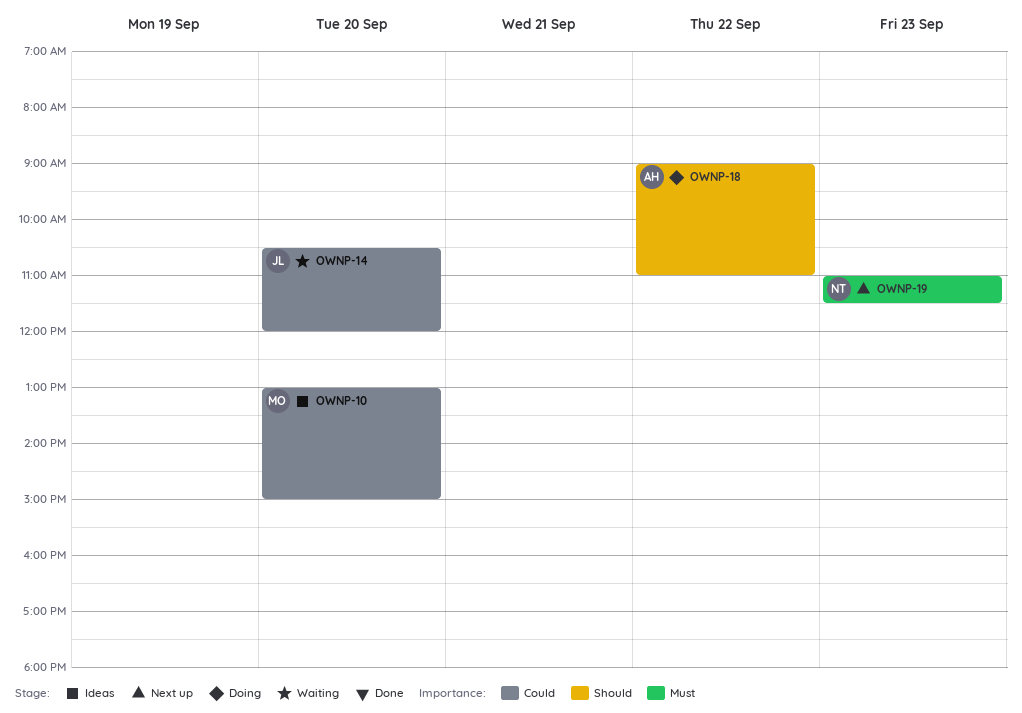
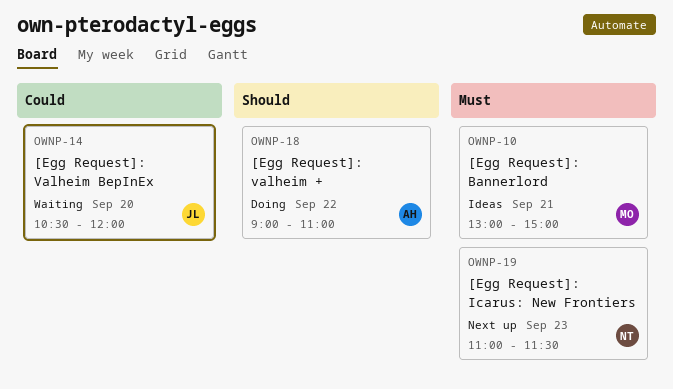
OWNP-10, priority: Could -> Must
OWNP-10, day: Sep 20 -> Sep 21

